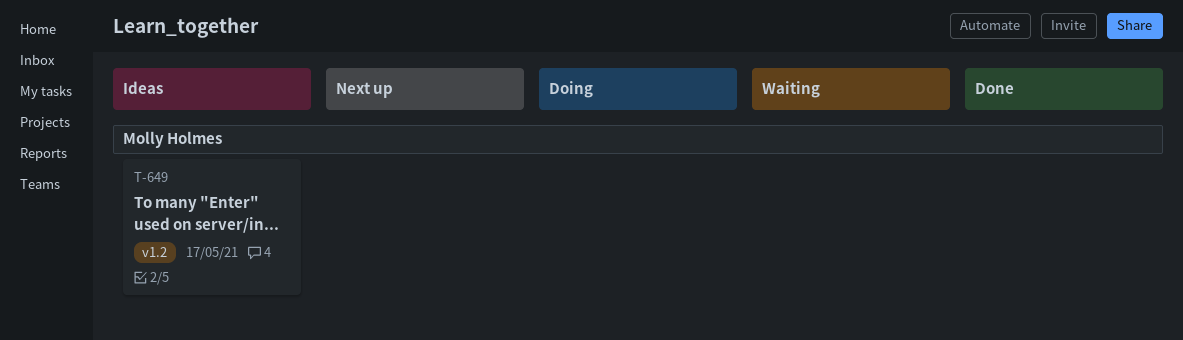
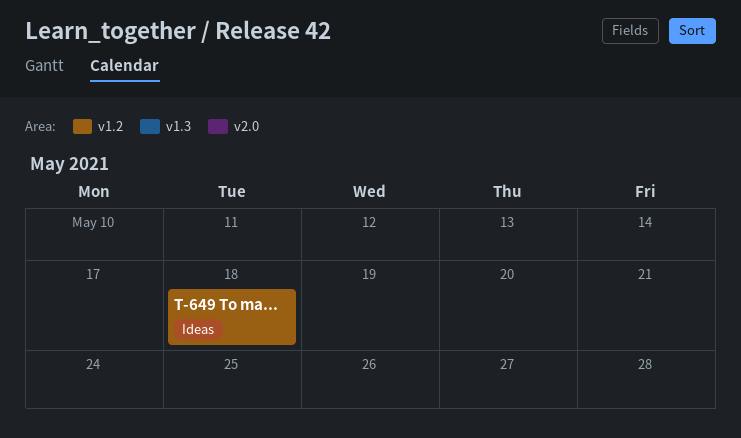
T-649, due: May 17 -> May 18

